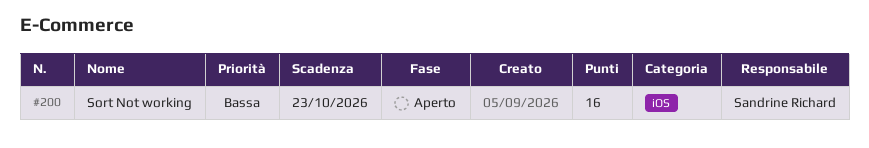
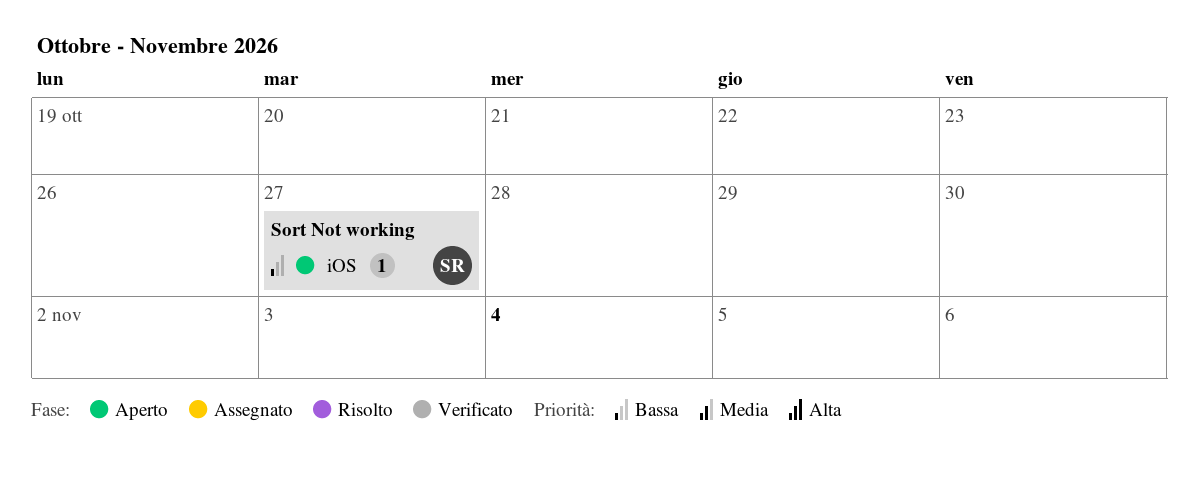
Sort Not working, estimate: 16 -> 1
Sort Not working, due: Oct 23 -> Oct 27

